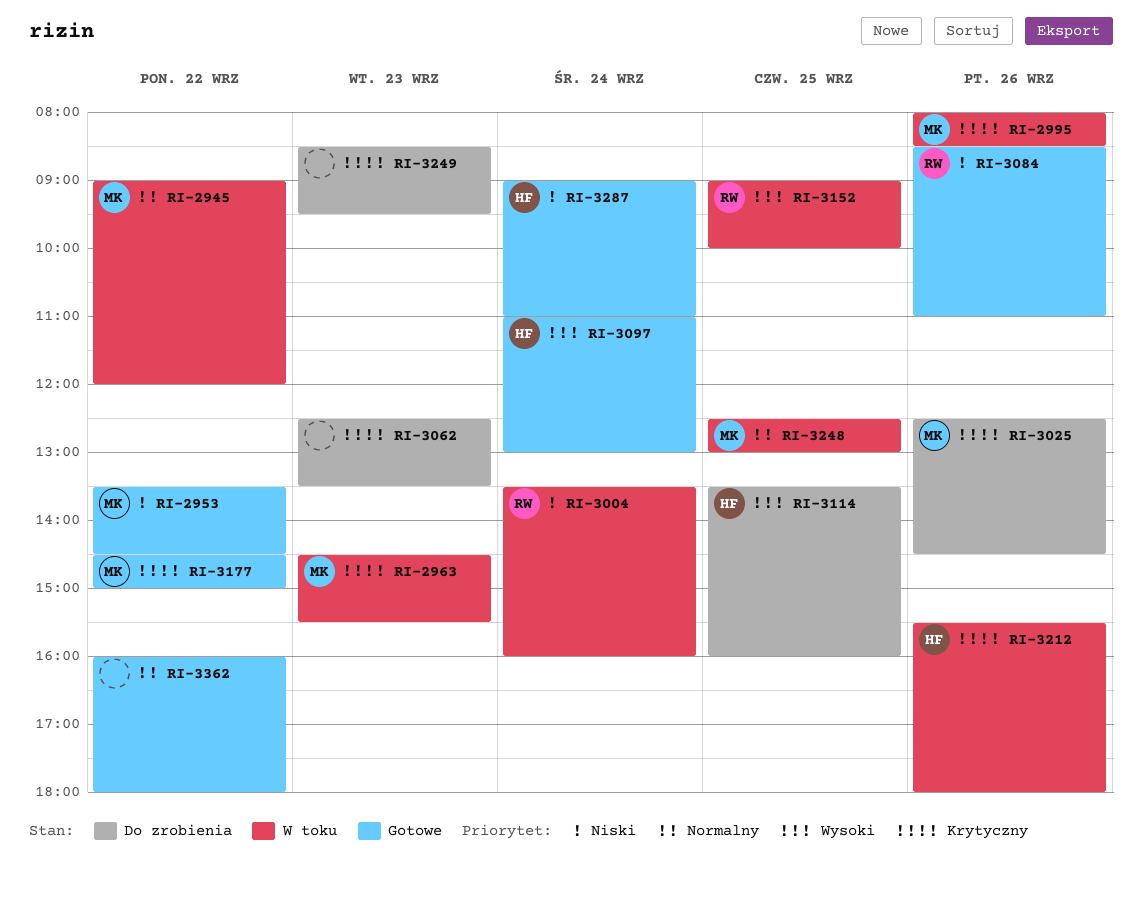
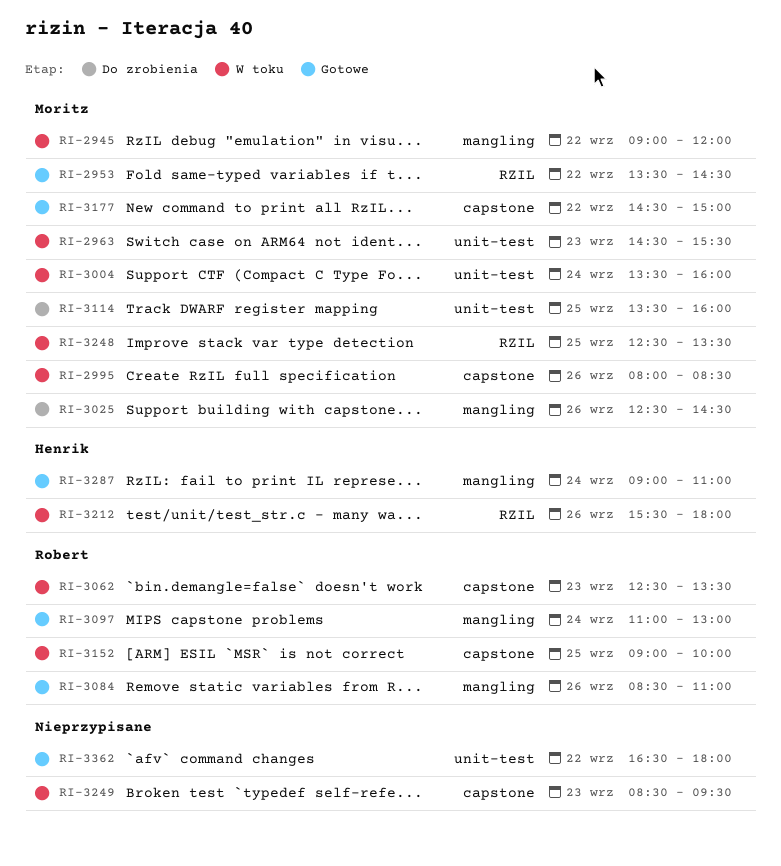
RI-3004, owner: Robert -> Moritz
RI-3062, status: Do zrobienia -> W toku
RI-3062, owner: none -> Robert
RI-3097, owner: Henrik -> Robert
RI-3114, owner: Henrik -> Moritz
RI-3248, ends: 13:00 -> 13:30
RI-3249, status: Do zrobienia -> W toku
RI-3362, begins: 16:00 -> 16:30

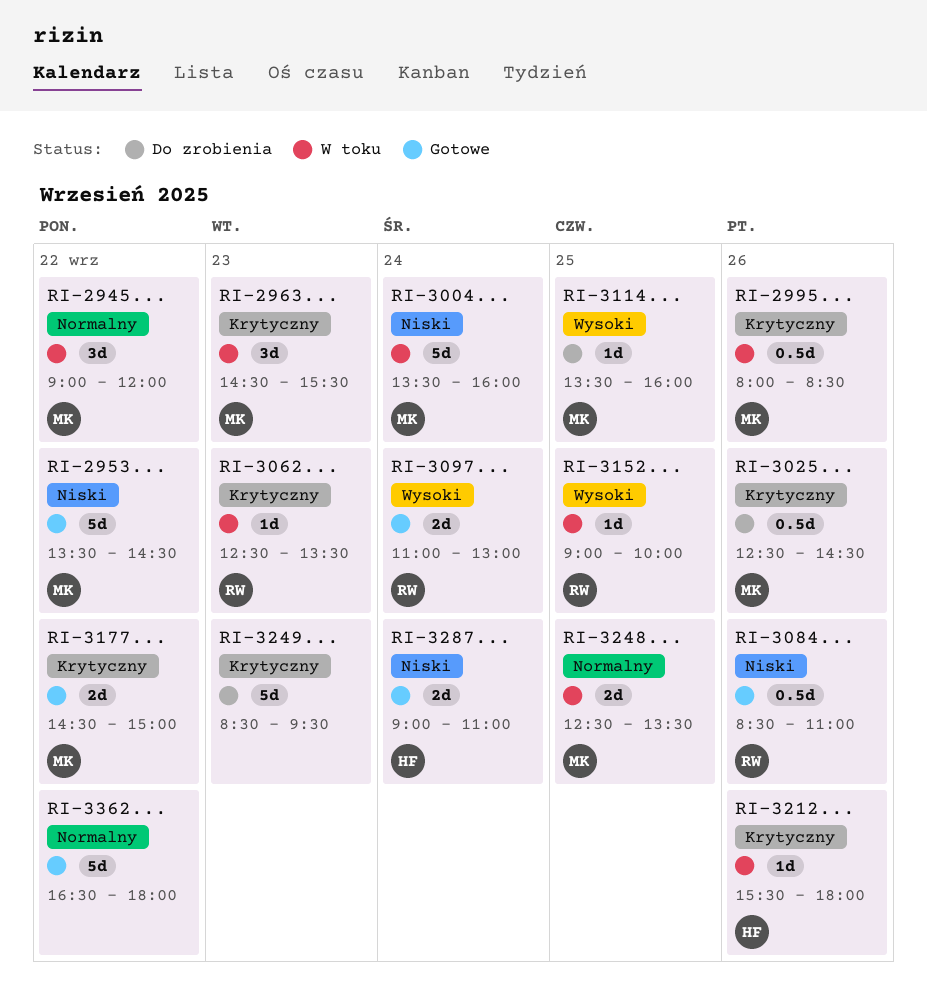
RI-3249, status: W toku -> Do zrobienia

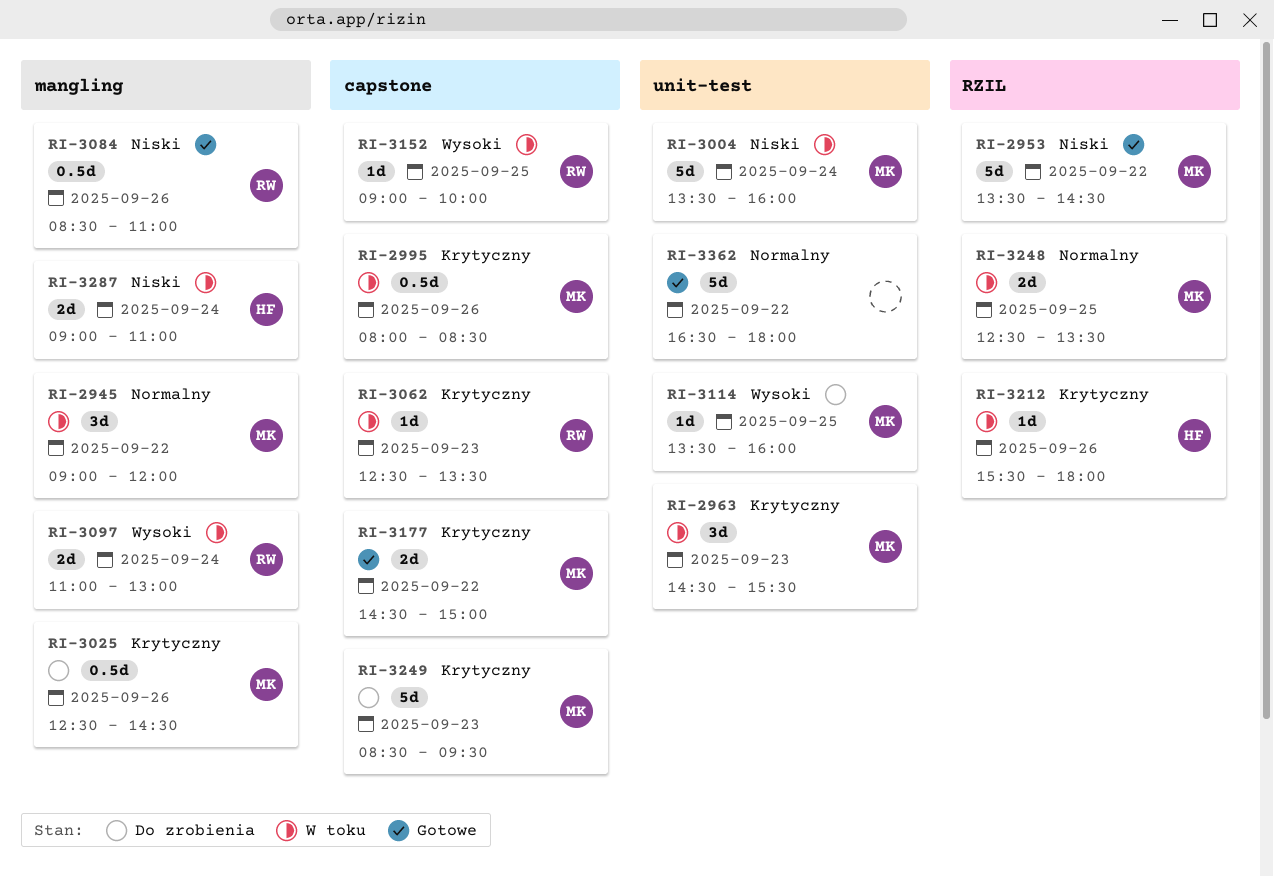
RI-3097, status: Gotowe -> W toku
RI-3249, owner: none -> MK
RI-3287, status: Gotowe -> W toku

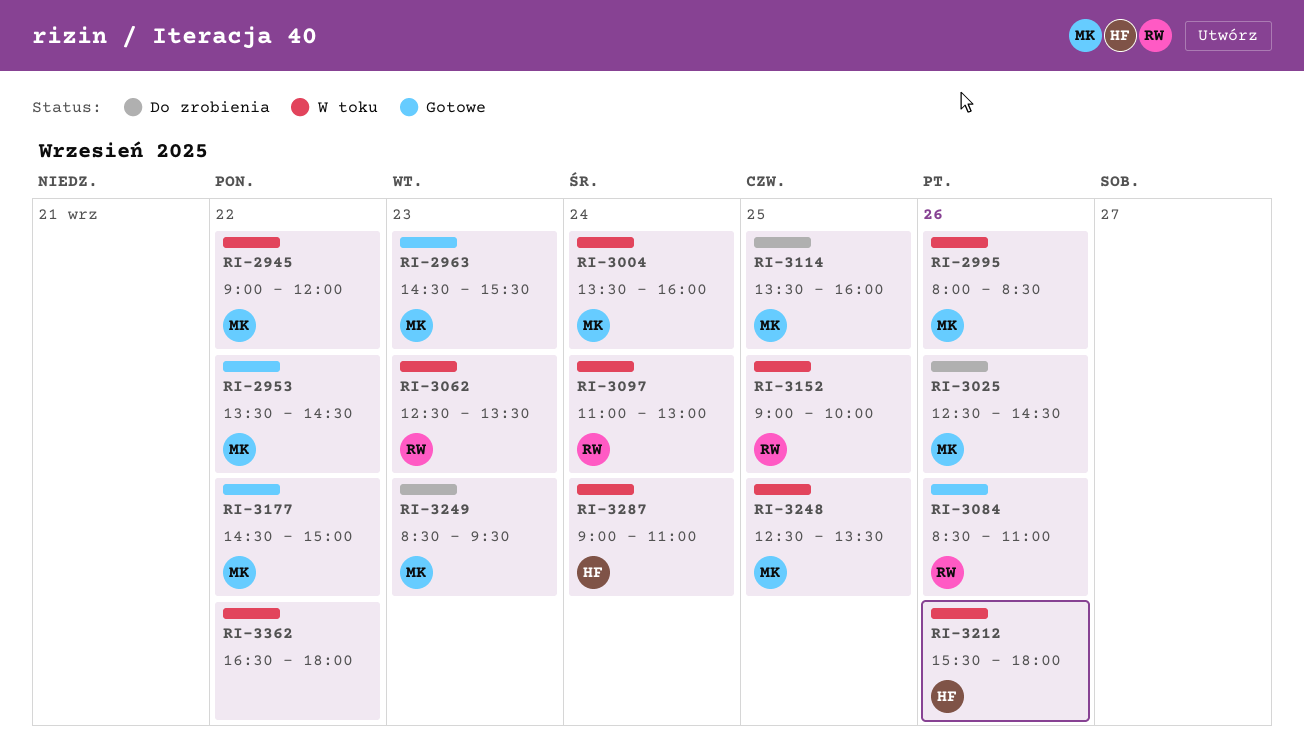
RI-2963, status: W toku -> Gotowe
RI-3362, status: Gotowe -> W toku

